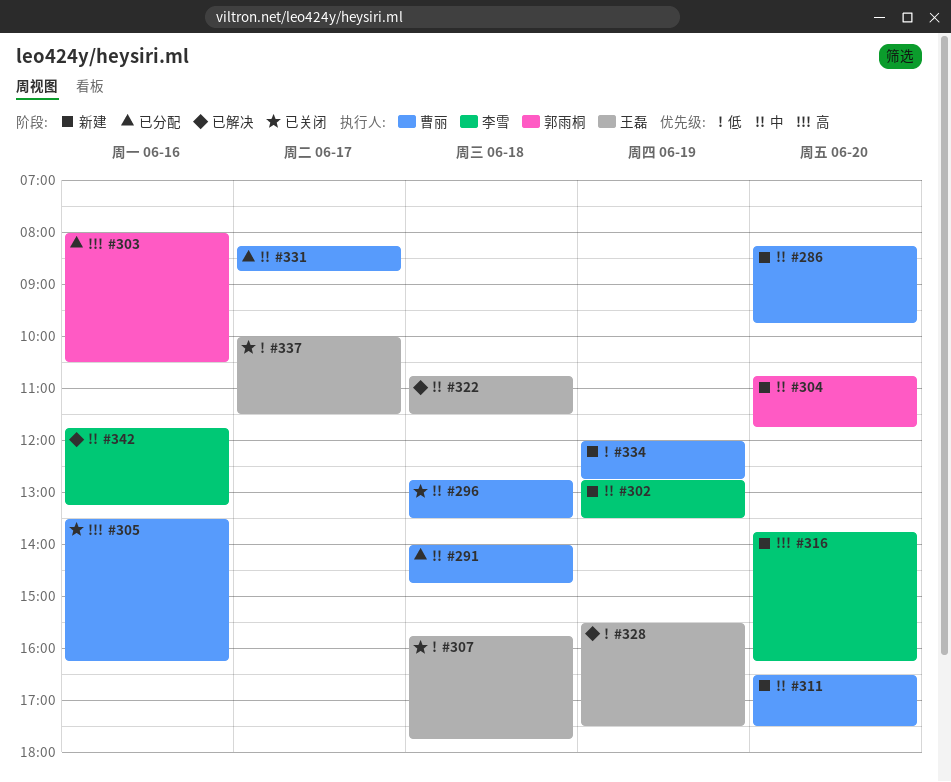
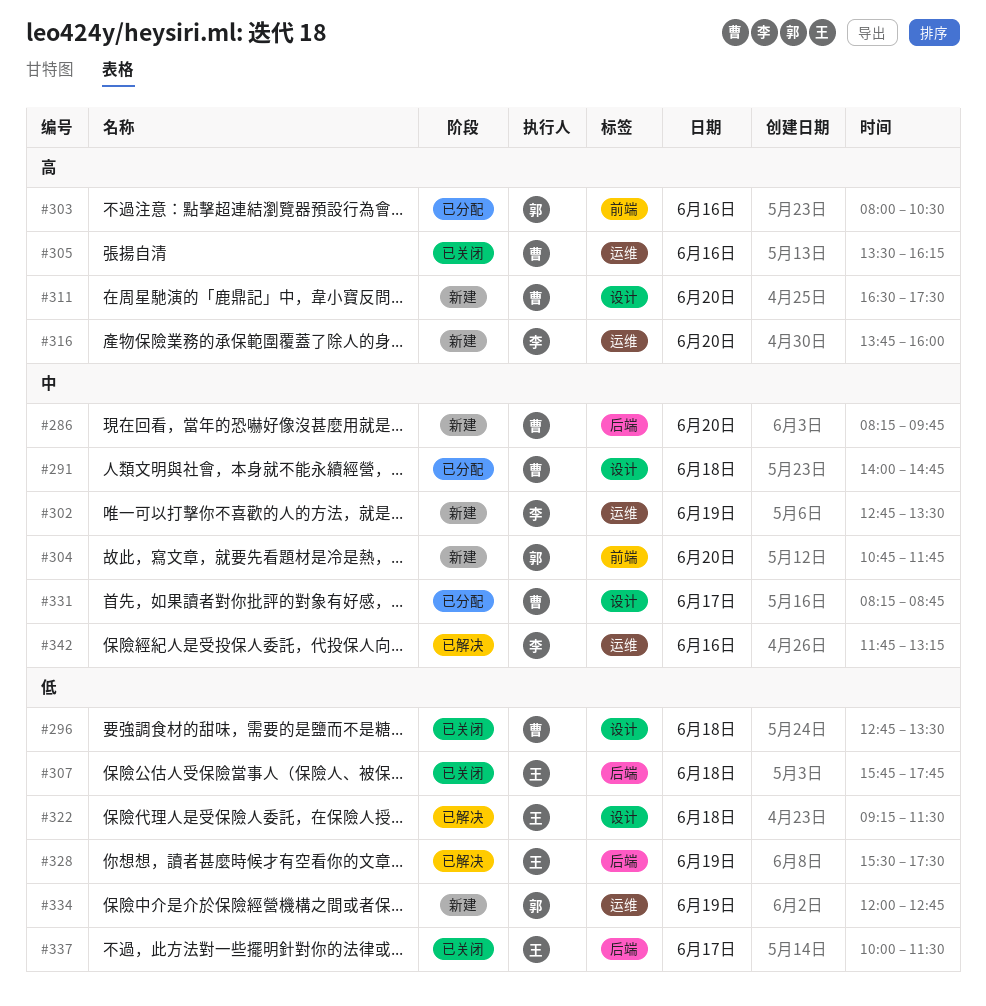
#296, priority: 中 -> 低
#311, priority: 中 -> 高
#316, ends: 16:15 -> 16:00
#322, priority: 中 -> 低
#322, begins: 10:45 -> 09:15
#334, owner: 曹丽 -> 郭雨桐

